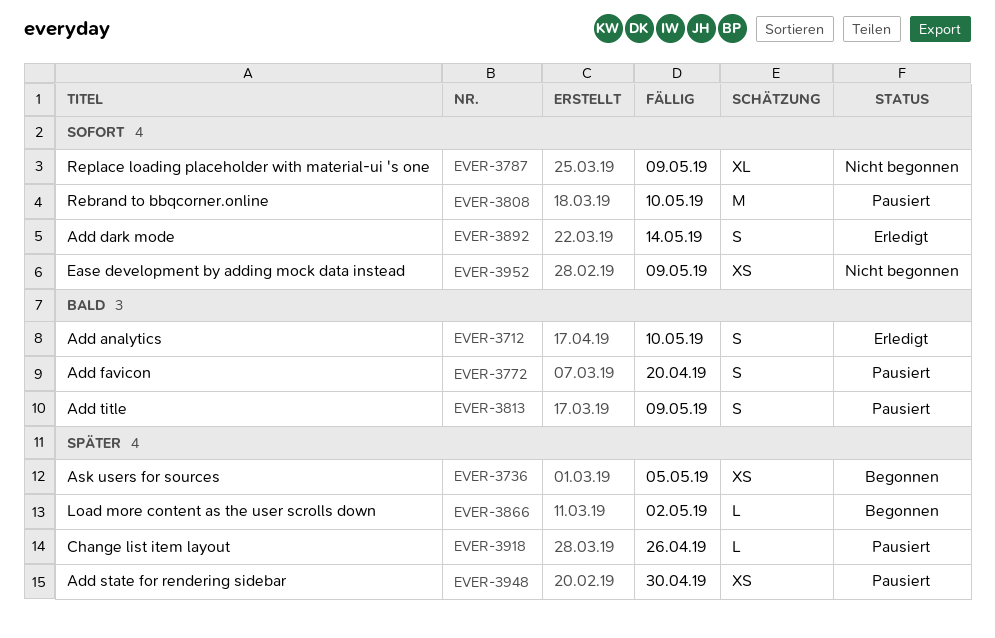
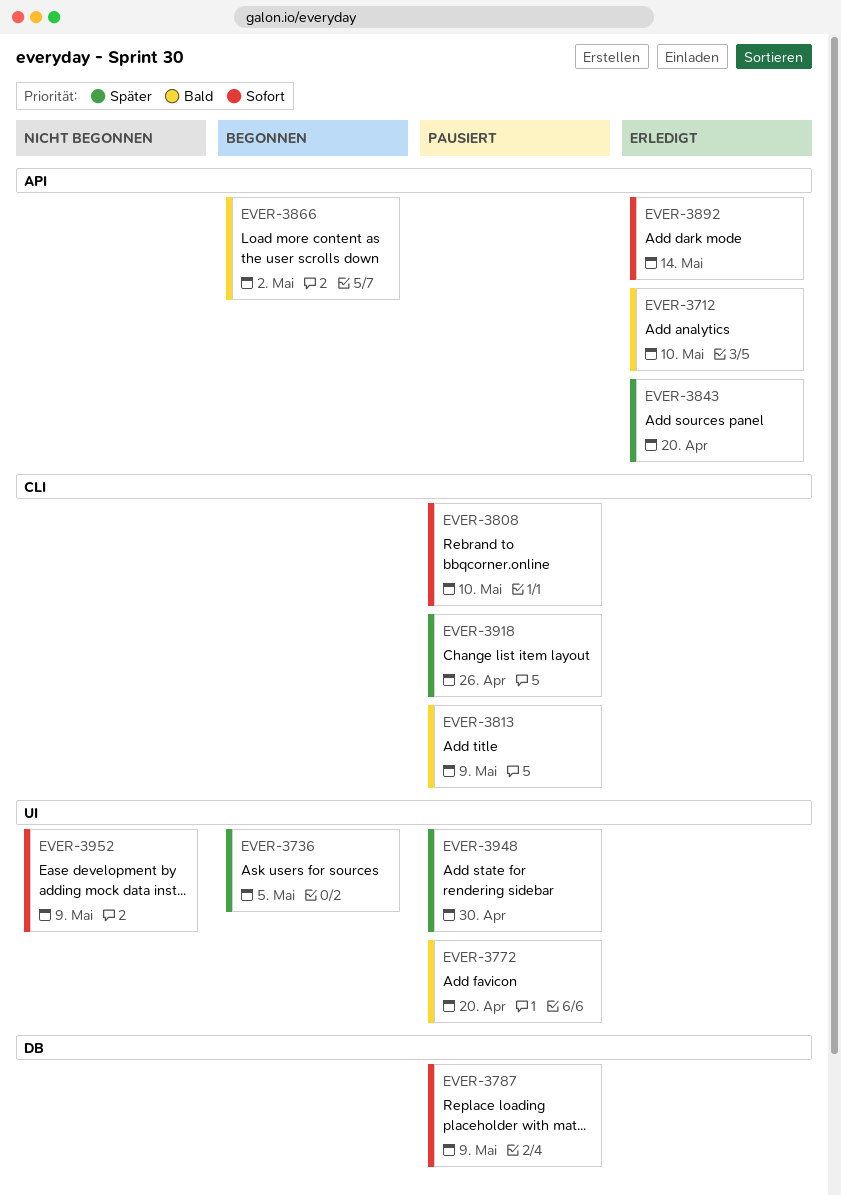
EVER-3787, status: Nicht begonnen -> Pausiert
EVER-3843: none -> present
EVER-3866, priority: Später -> Bald

